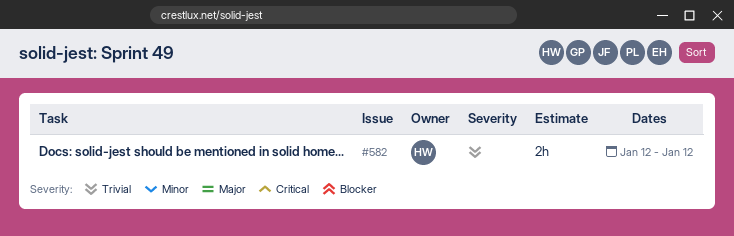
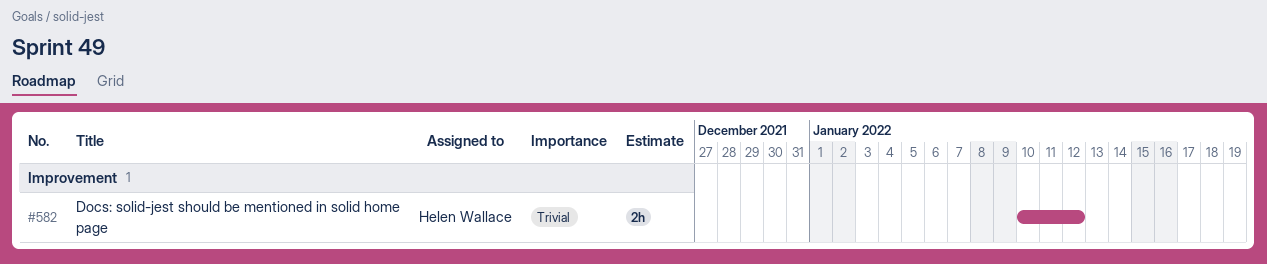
#582, start: Jan 12 -> Jan 10

